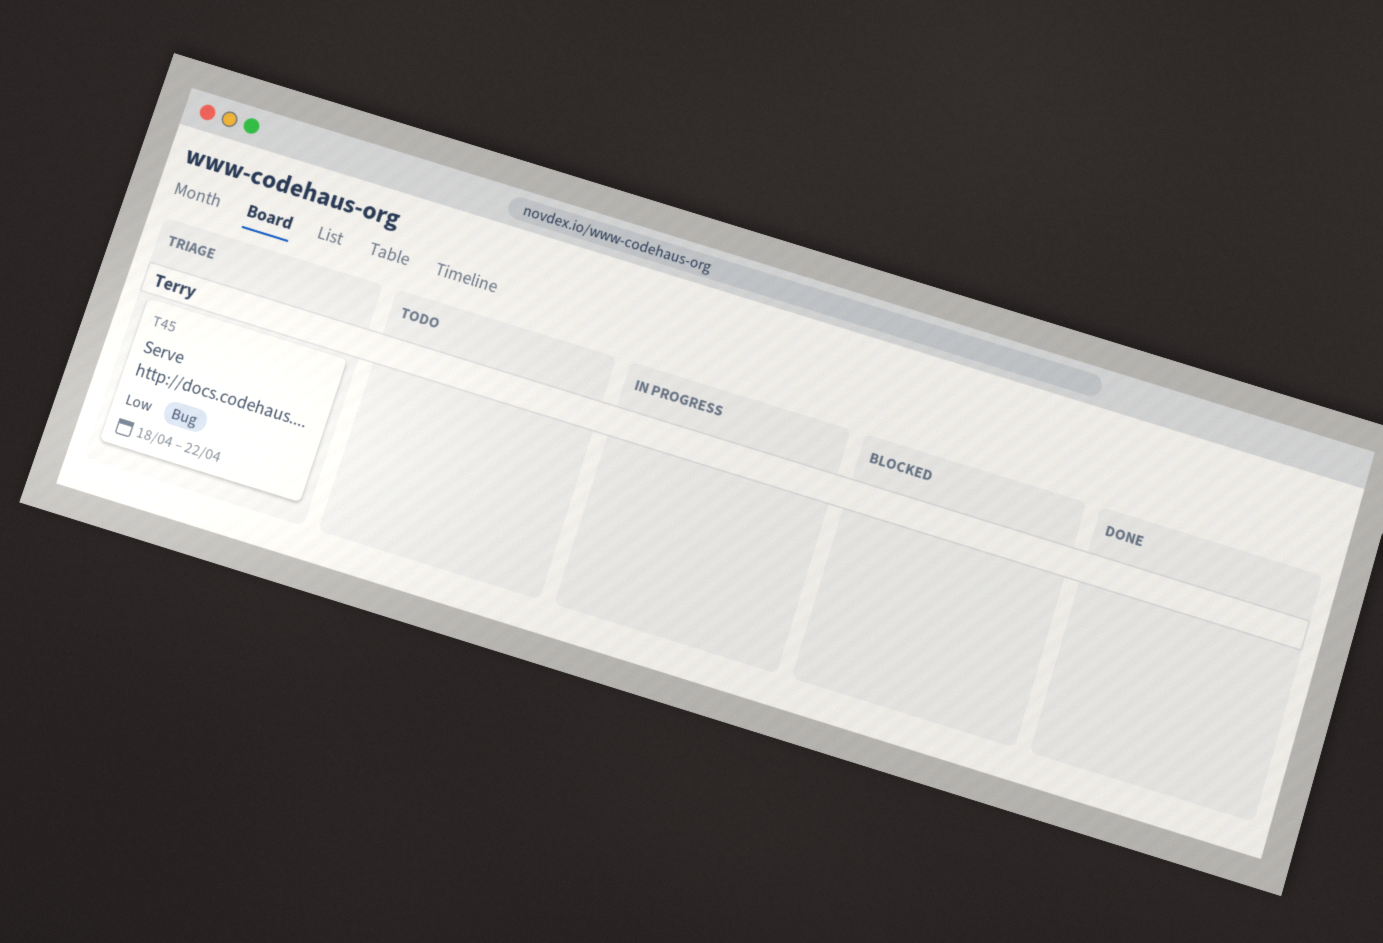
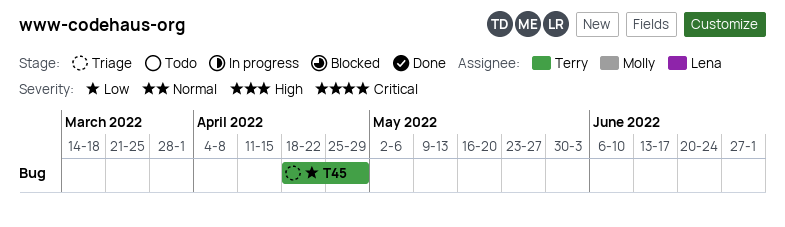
T45, due: Apr 22 -> Apr 29

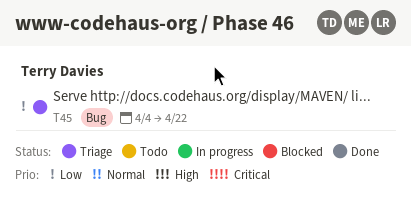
T45, start: Apr 18 -> Apr 4
T45, due: Apr 29 -> Apr 22

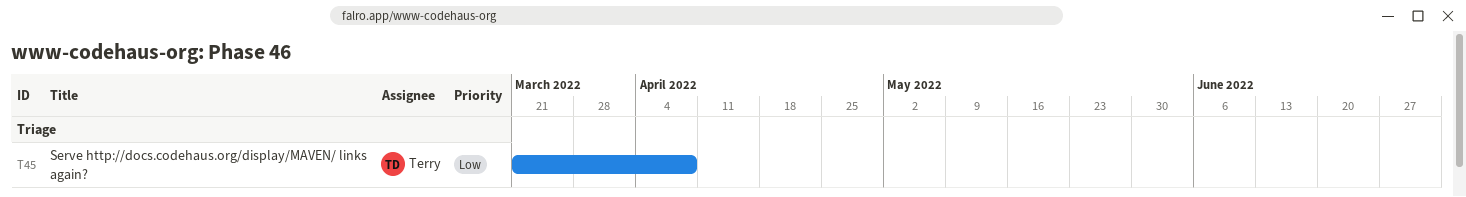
T45, start: Apr 4 -> Mar 21
T45, due: Apr 22 -> Apr 8

